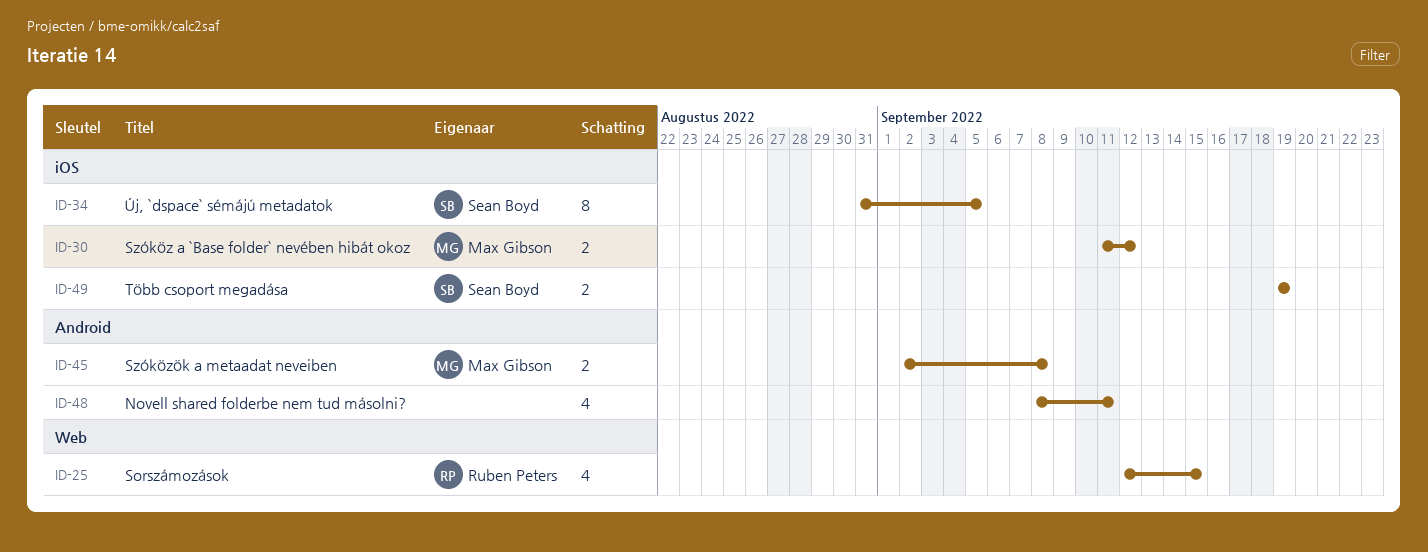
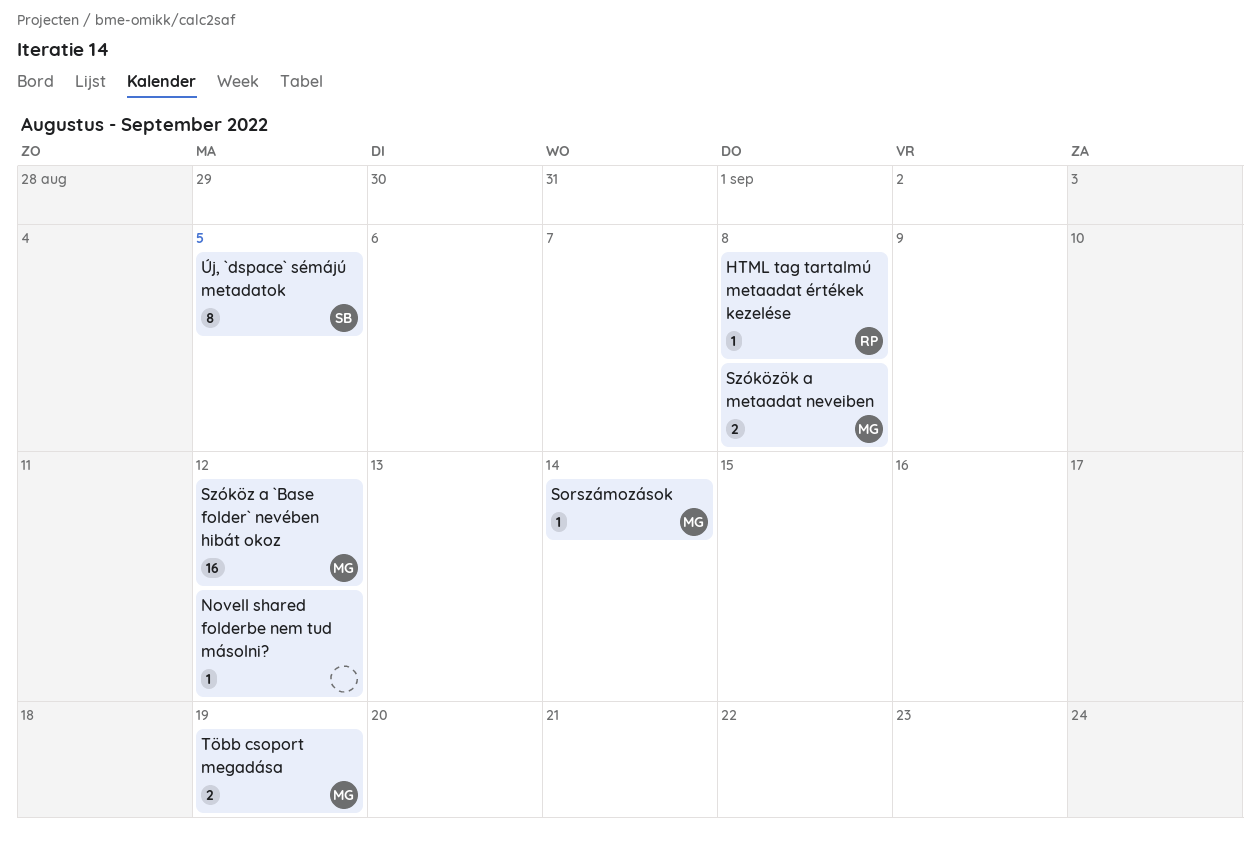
HTML tag tartalmú metaadat értékek kezelése: none -> present
Novell shared folderbe nem tud másolni?, estimate: 4 -> 1
Novell shared folderbe nem tud másolni?, due: Sep 11 -> Sep 12
Sorszámozások, owner: Ruben Peters -> Max Gibson
Sorszámozások, estimate: 4 -> 1
Sorszámozások, due: Sep 15 -> Sep 14
Szóköz a `Base folder` nevében hibát okoz, estimate: 2 -> 16
Több csoport megadása, owner: Sean Boyd -> Max Gibson

